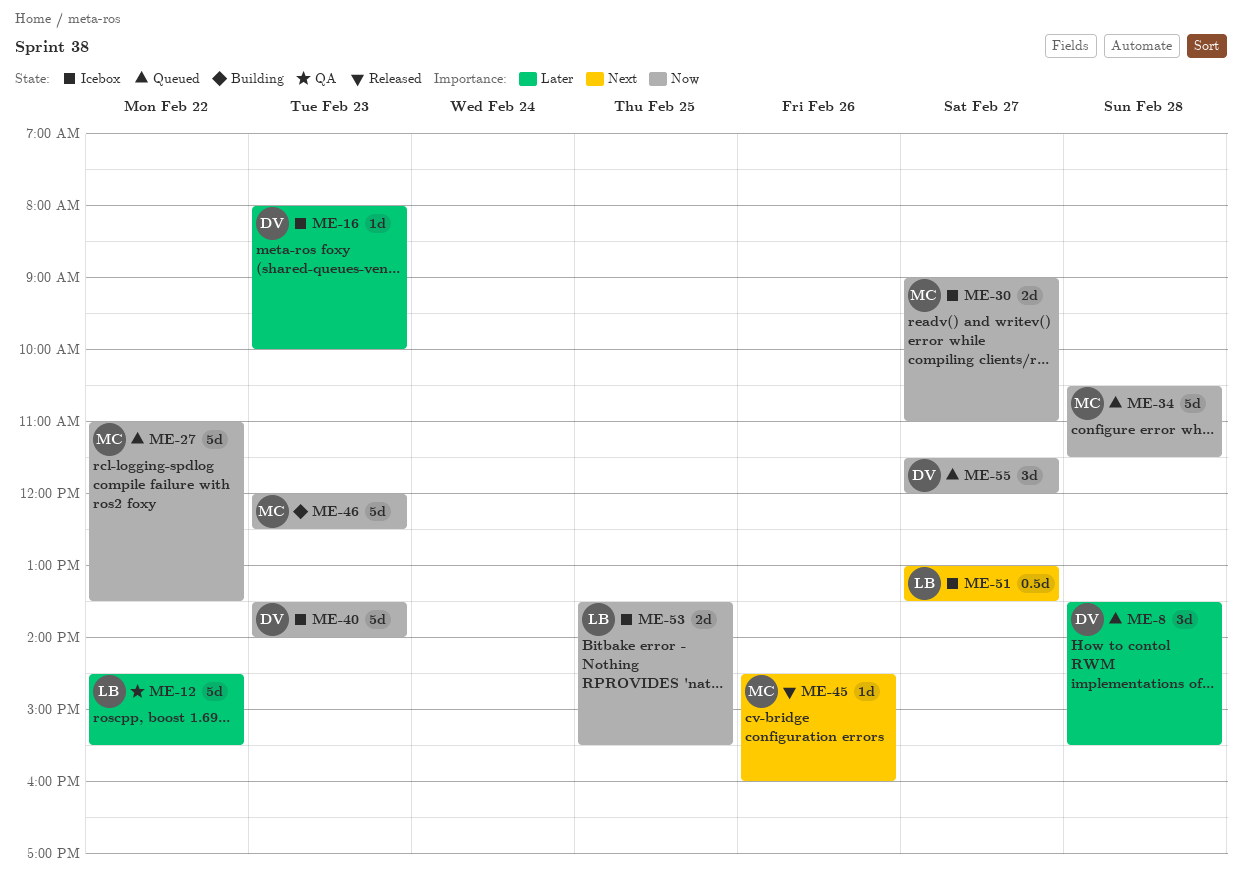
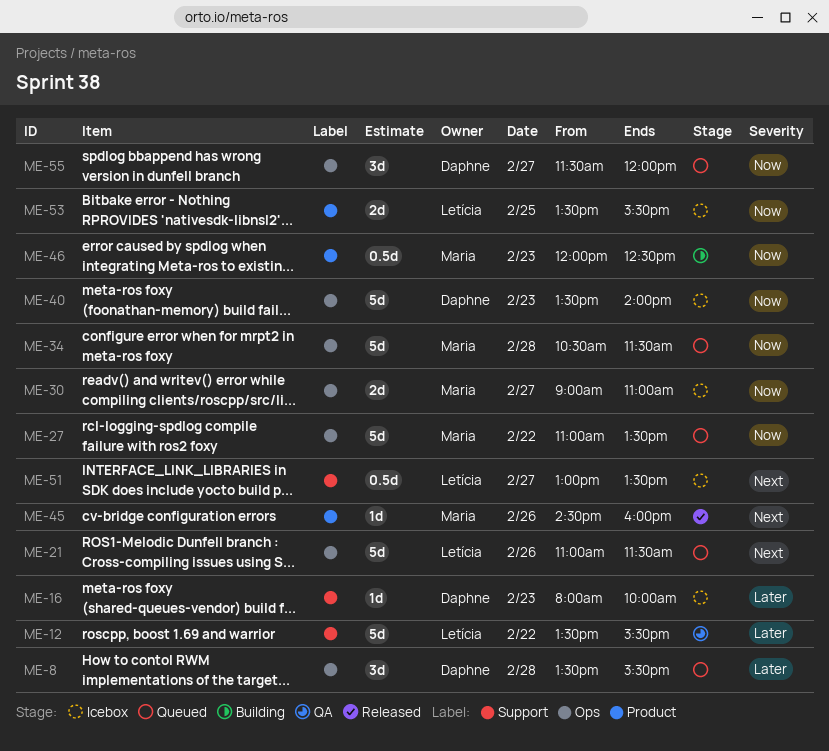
ME-12, begins: 14:30 -> 13:30
ME-21: none -> present
ME-46, estimate: 5d -> 0.5d

